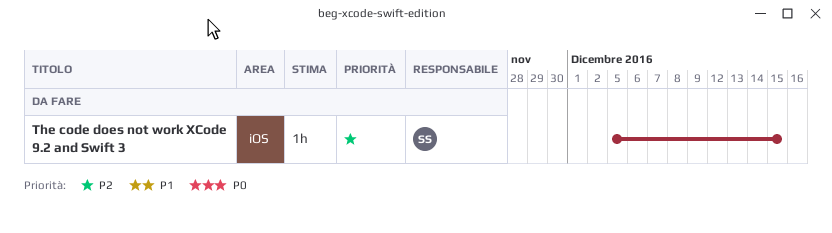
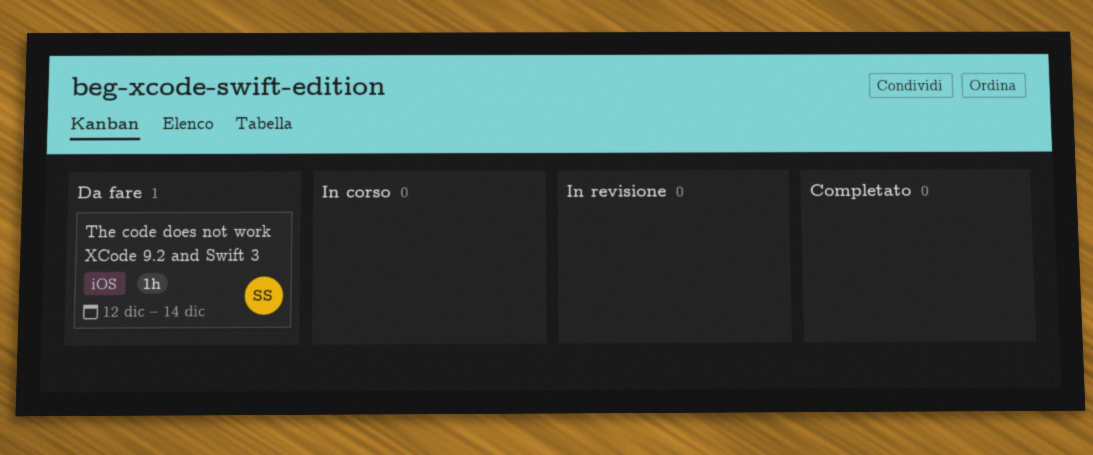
The code does not work XCode 9.2 and Swift 3, start: Dec 5 -> Dec 12
The code does not work XCode 9.2 and Swift 3, due: Dec 15 -> Dec 14

